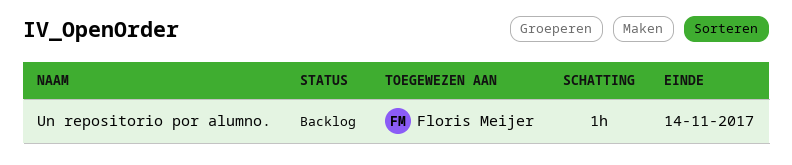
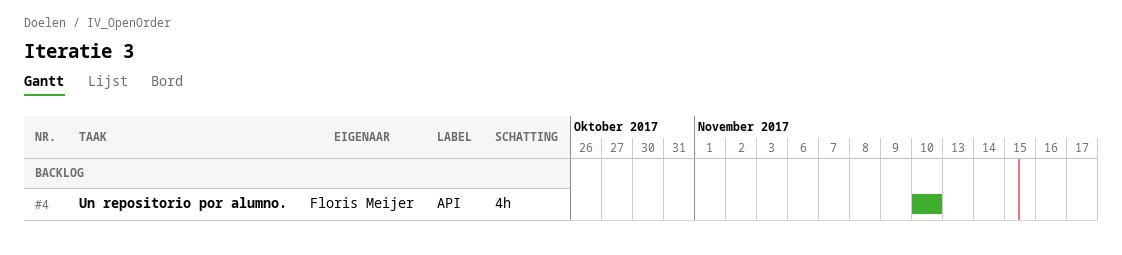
Un repositorio por alumno., estimate: 1h -> 4h
Un repositorio por alumno., due: Nov 14 -> Nov 10

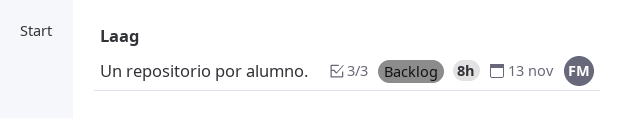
Un repositorio por alumno., estimate: 4h -> 8h
Un repositorio por alumno., due: Nov 10 -> Nov 13

